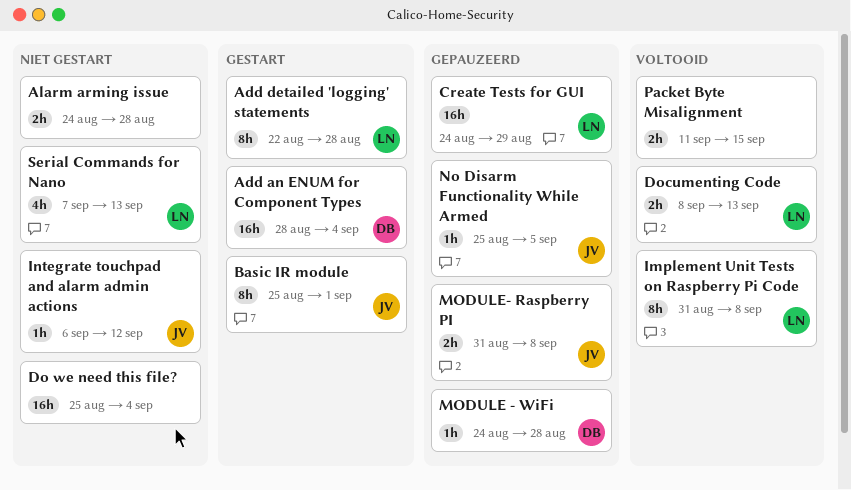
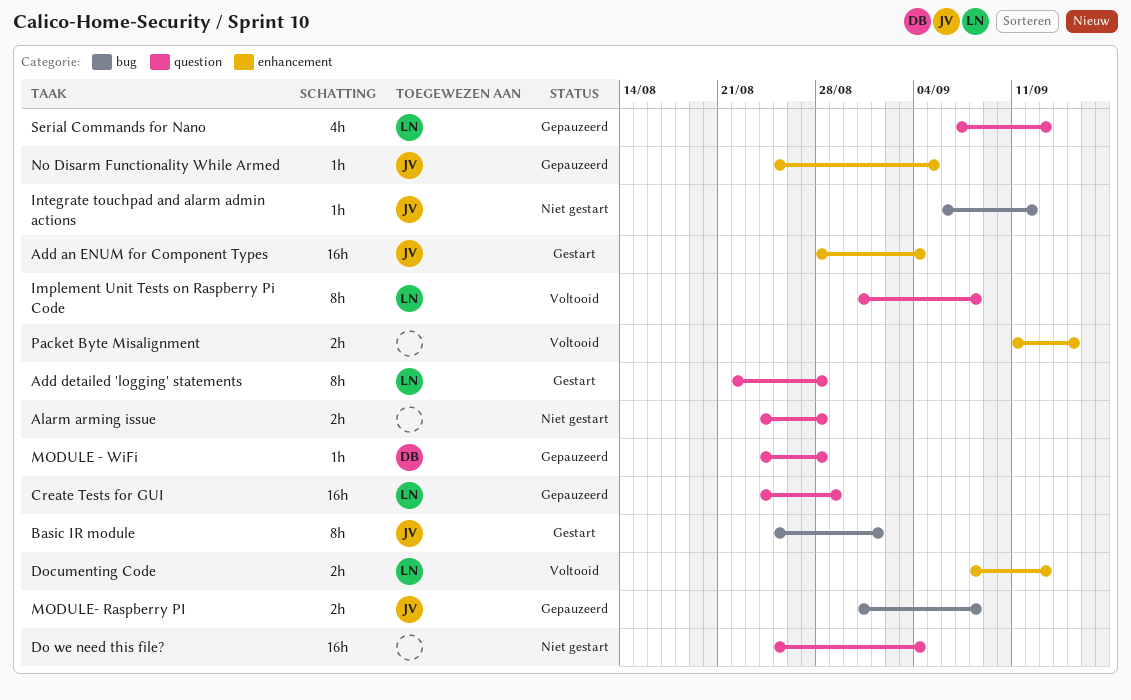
Add an ENUM for Component Types, owner: DB -> JV
Serial Commands for Nano, status: Niet gestart -> Gepauzeerd

